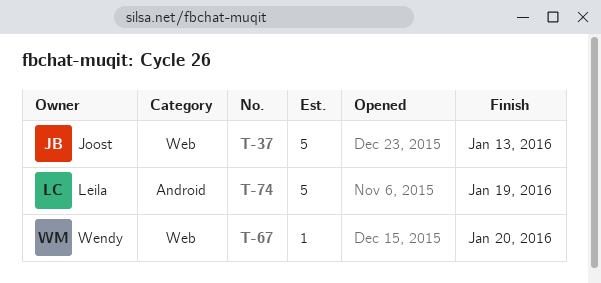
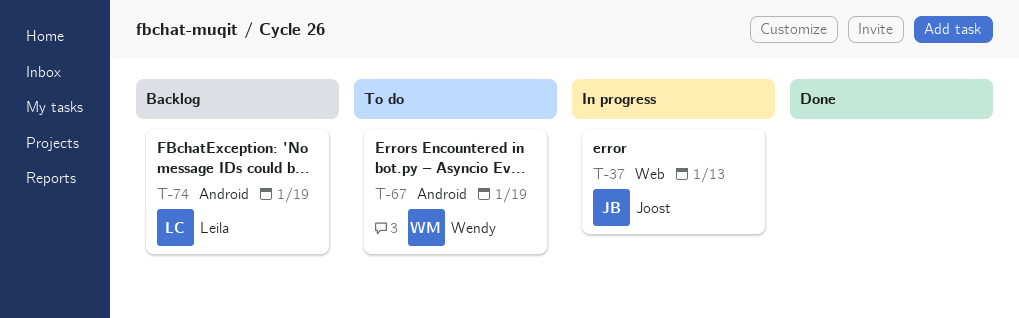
T-67, label: Web -> Android
T-67, due: Jan 20 -> Jan 19

